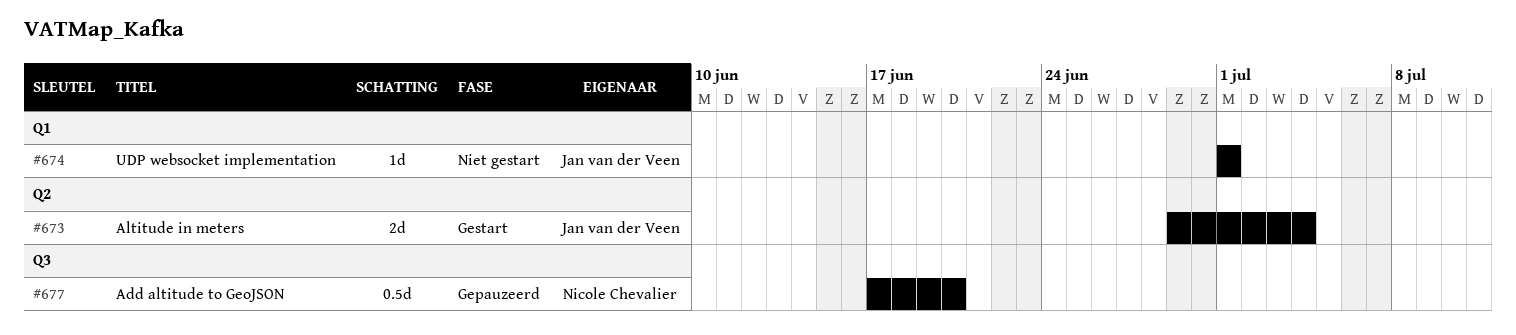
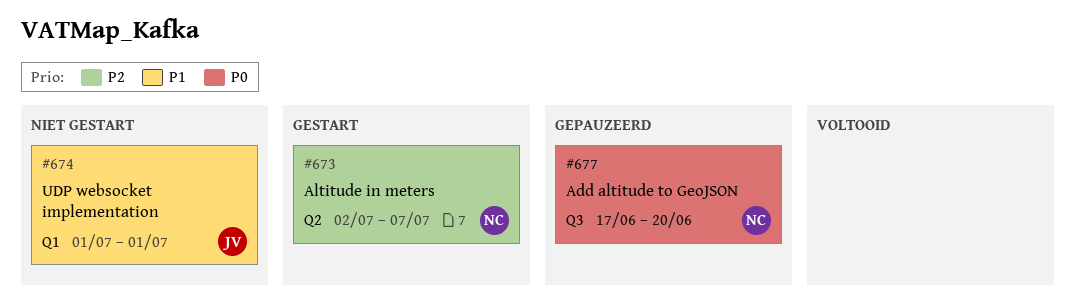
#673, owner: Jan van der Veen -> Nicole Chevalier
#673, start: Jun 29 -> Jul 2
#673, due: Jul 4 -> Jul 7

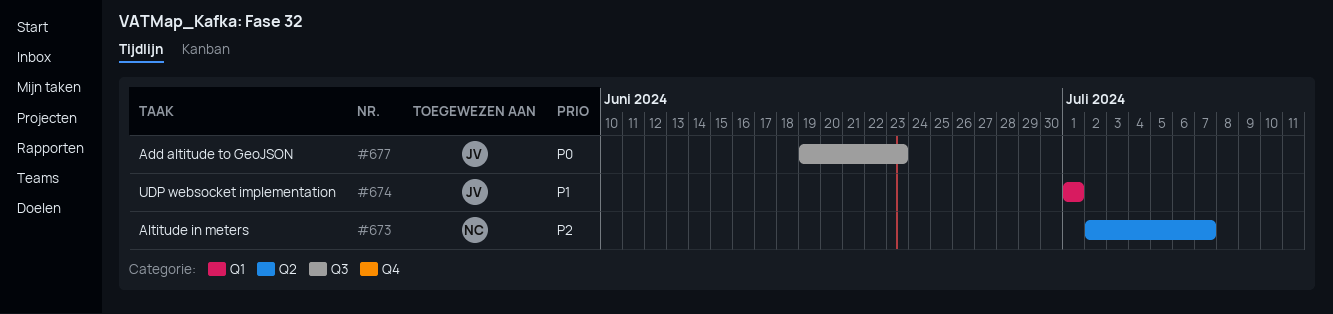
#677, owner: NC -> JV
#677, start: Jun 17 -> Jun 19
#677, due: Jun 20 -> Jun 23

